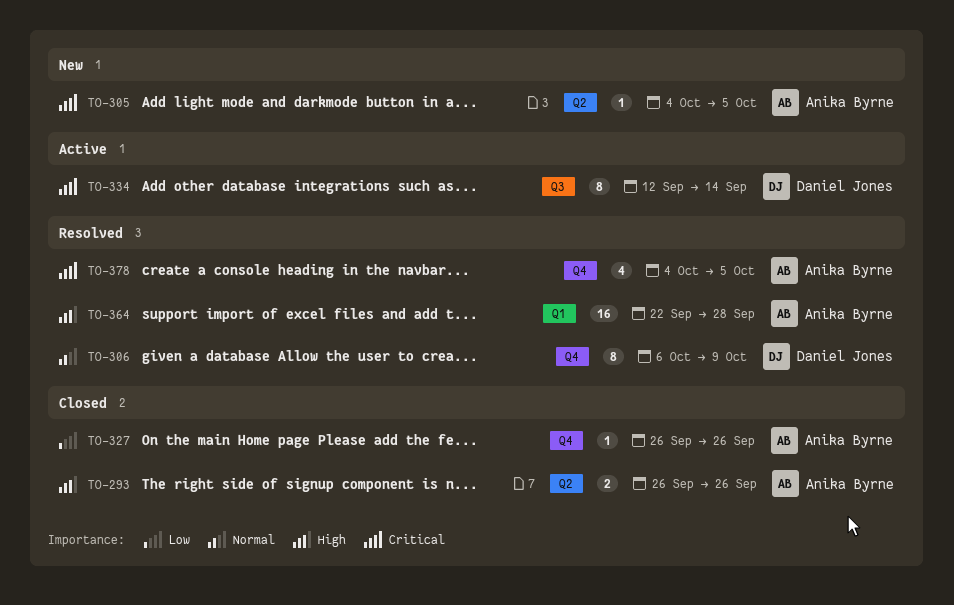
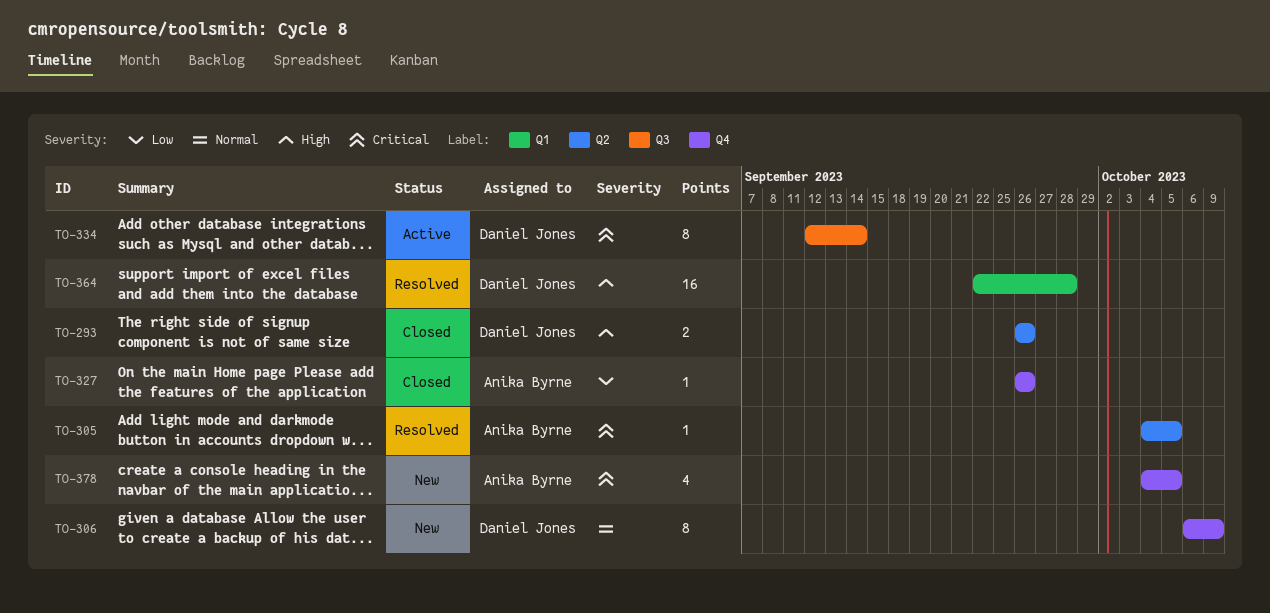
TO-293, owner: Anika Byrne -> Daniel Jones
TO-305, status: New -> Resolved
TO-306, status: Resolved -> New
TO-364, owner: Anika Byrne -> Daniel Jones
TO-378, status: Resolved -> New

